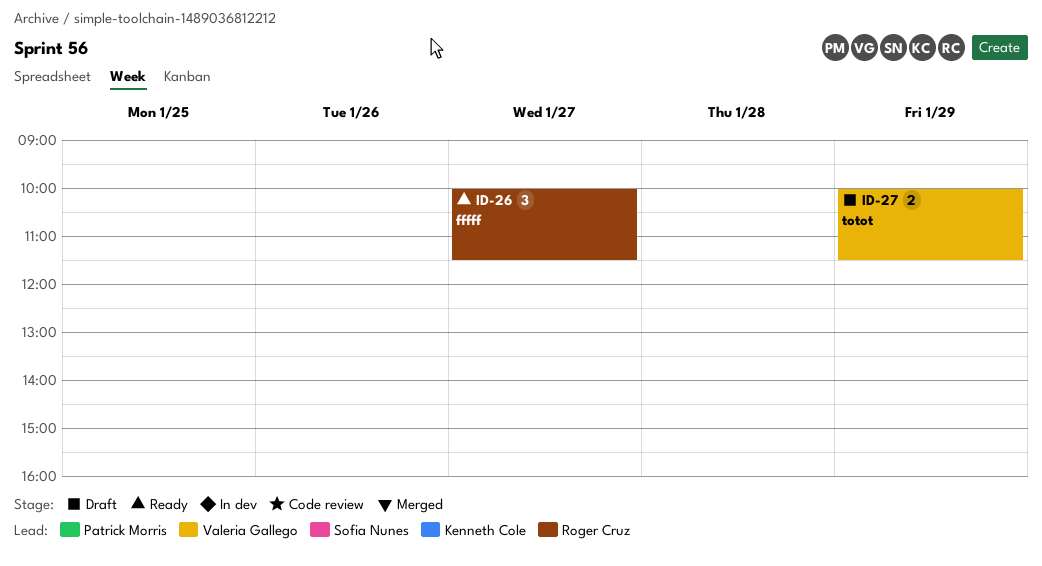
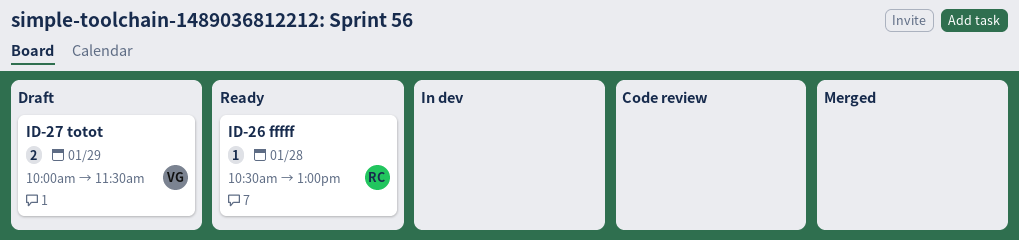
ID-26, estimate: 3 -> 1
ID-26, day: Jan 27 -> Jan 28
ID-26, begins: 10:00 -> 10:30
ID-26, ends: 11:30 -> 13:00

